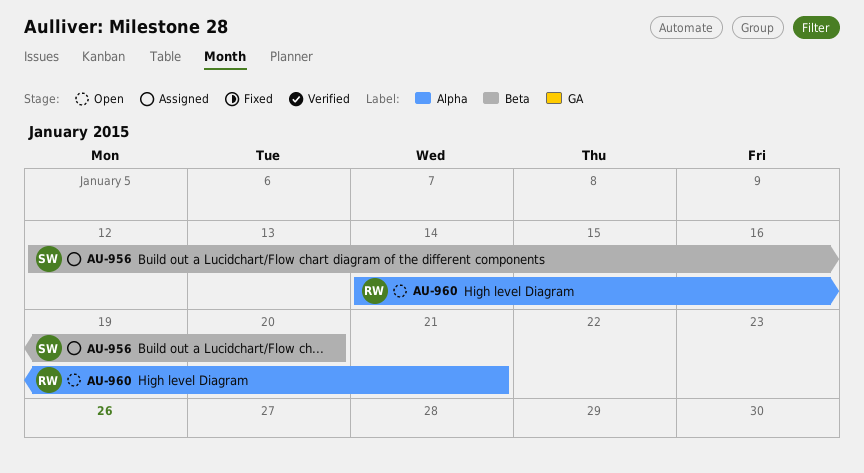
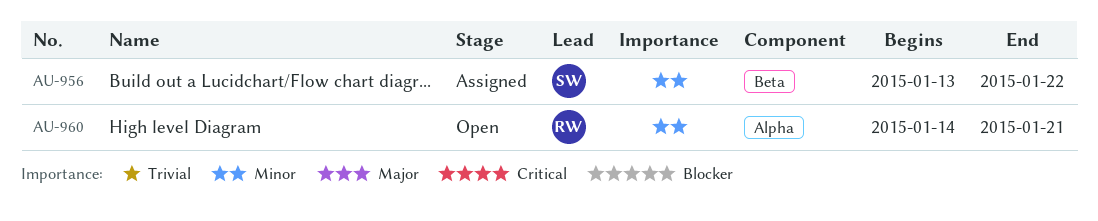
AU-956, start: Jan 12 -> Jan 13
AU-956, due: Jan 20 -> Jan 22

